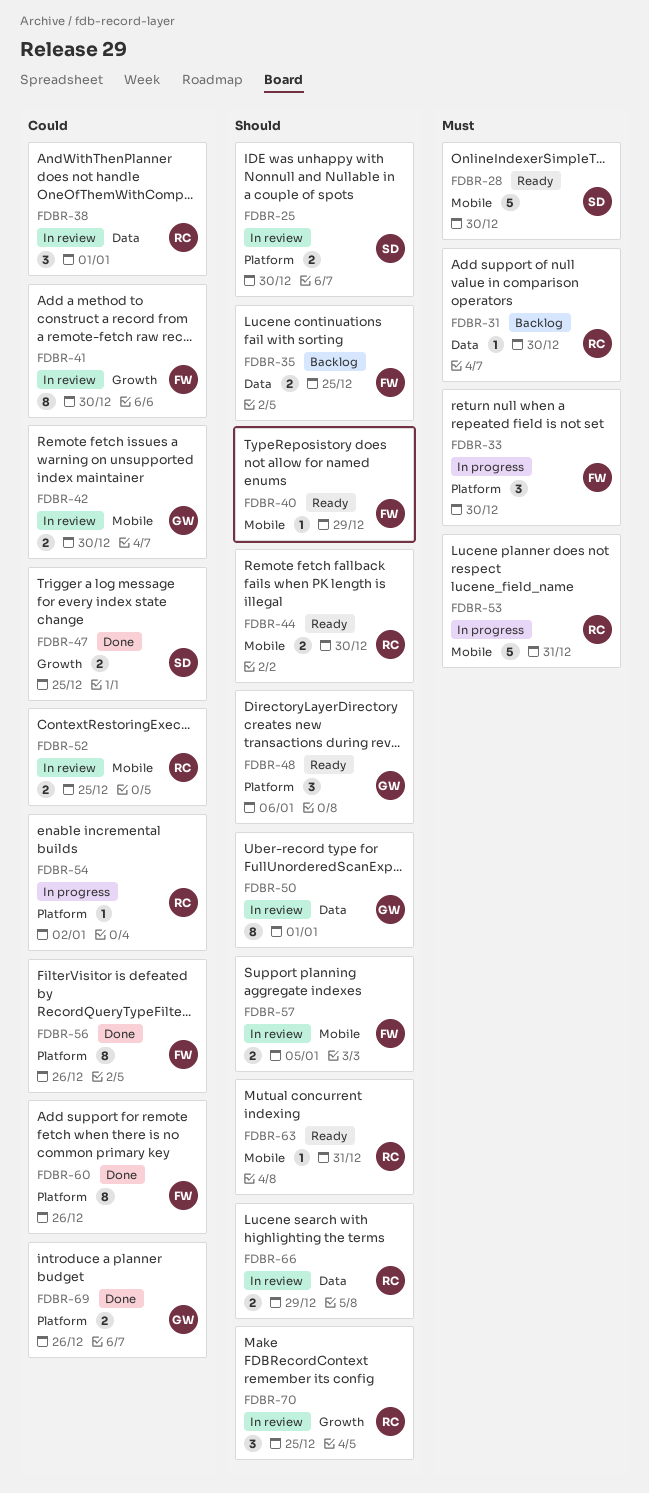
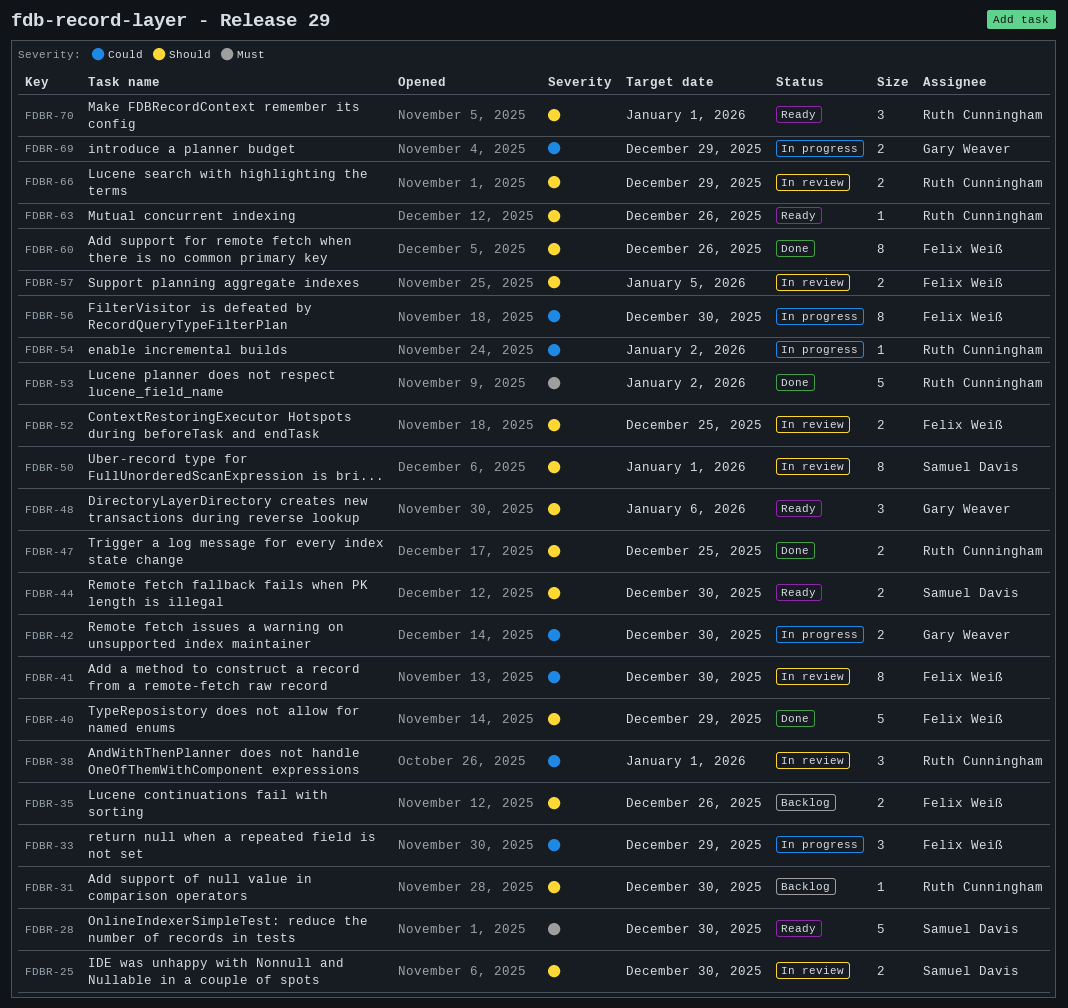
FDBR-31, priority: Must -> Should
FDBR-33, priority: Must -> Could
FDBR-33, due: Dec 30 -> Dec 29
FDBR-35, due: Dec 25 -> Dec 26
FDBR-40, status: Ready -> Done
FDBR-40, estimate: 1 -> 5
FDBR-42, status: In review -> In progress
FDBR-44, owner: Ruth Cunningham -> Samuel Davis
FDBR-47, owner: Samuel Davis -> Ruth Cunningham
FDBR-47, priority: Could -> Should
FDBR-50, owner: Gary Weaver -> Samuel Davis
FDBR-52, owner: Ruth Cunningham -> Felix Weiß
FDBR-52, priority: Could -> Should
FDBR-53, status: In progress -> Done
FDBR-53, due: Dec 31 -> Jan 2
FDBR-56, status: Done -> In progress
FDBR-56, due: Dec 26 -> Dec 30
FDBR-60, priority: Could -> Should
FDBR-63, due: Dec 31 -> Dec 26
FDBR-69, status: Done -> In progress
FDBR-69, due: Dec 26 -> Dec 29
FDBR-70, status: In review -> Ready
FDBR-70, due: Dec 25 -> Jan 1

